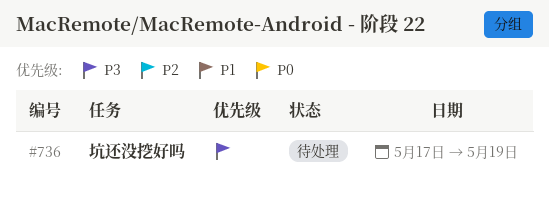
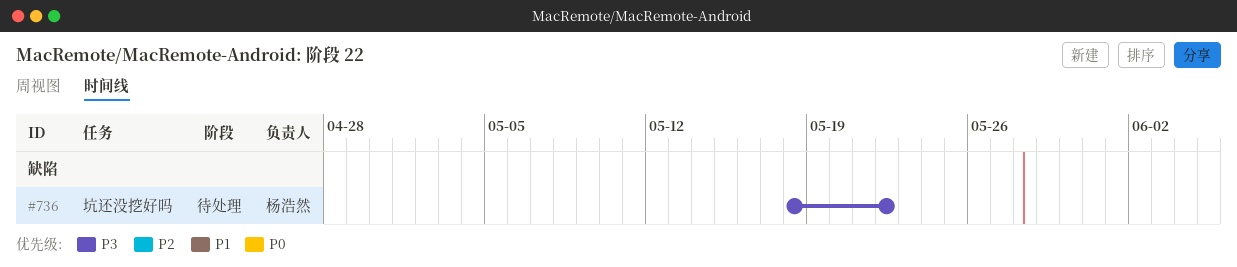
#736, start: May 17 -> May 18
#736, due: May 19 -> May 22

